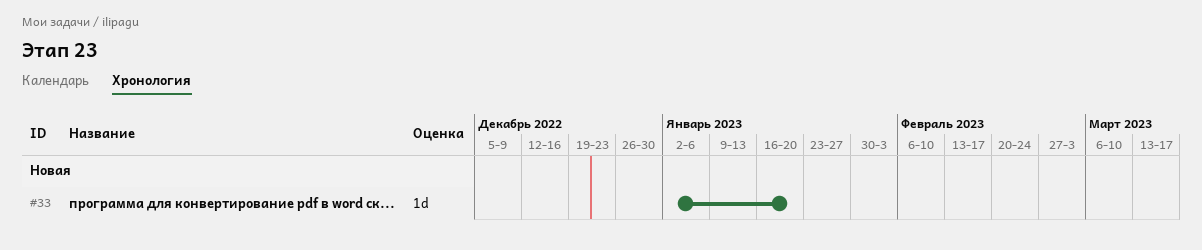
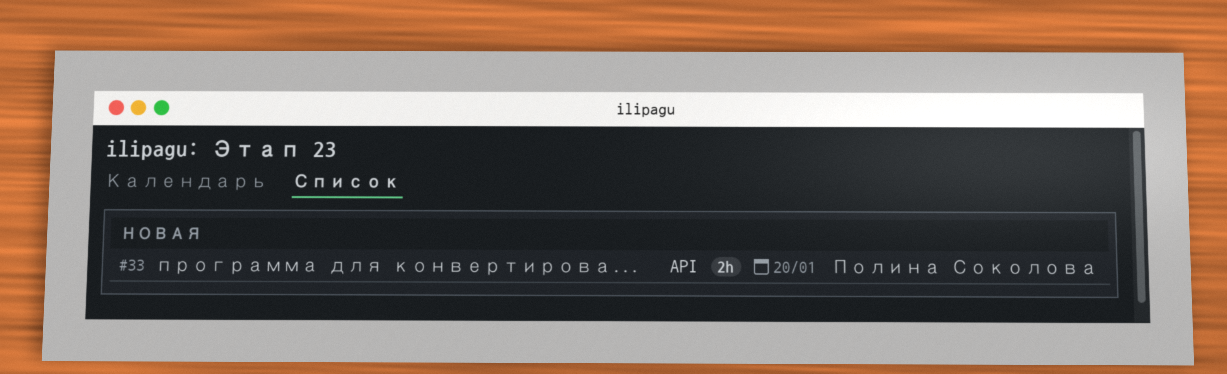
#33, estimate: 1d -> 2h

